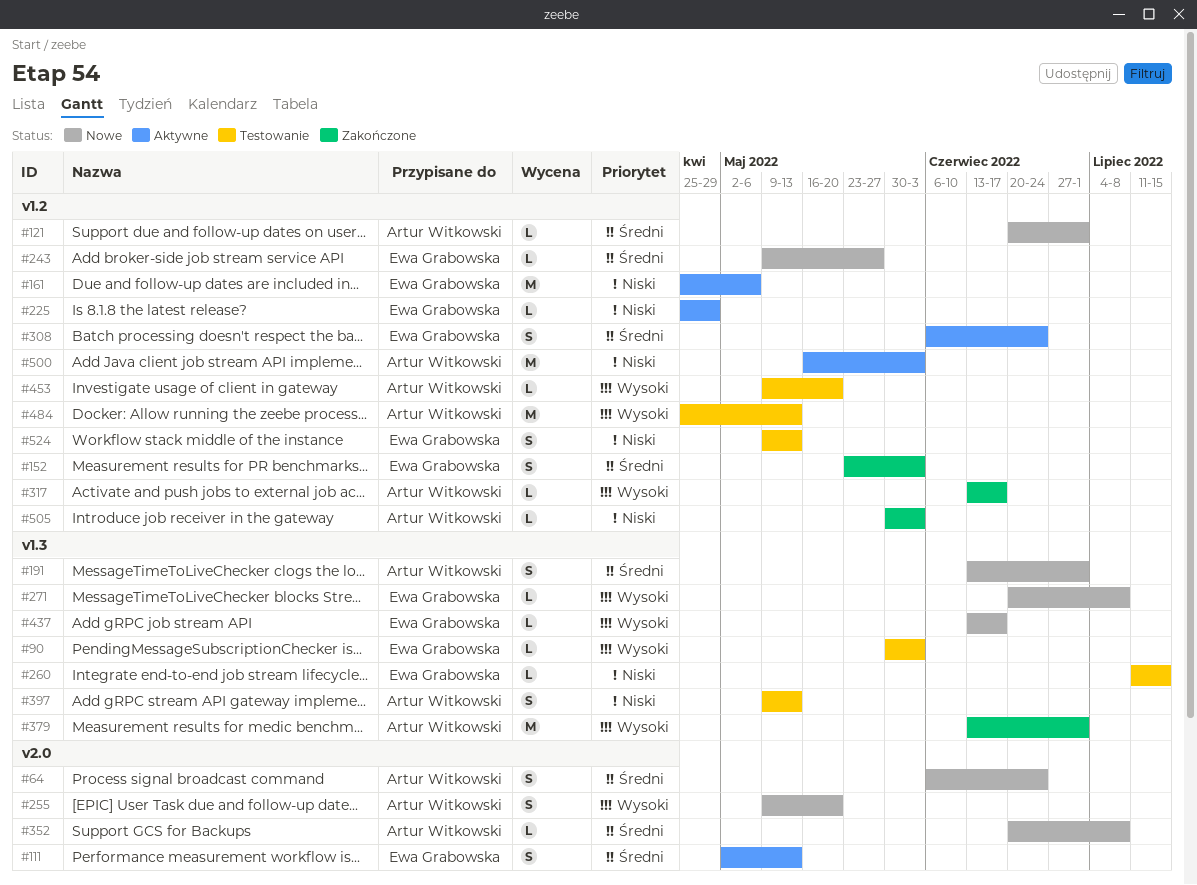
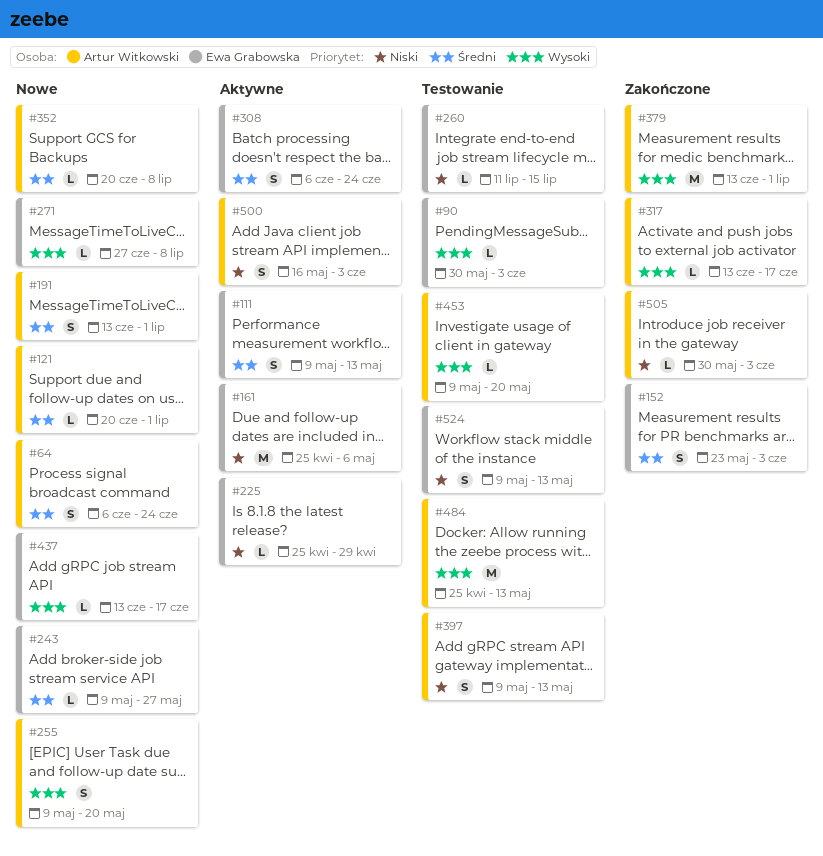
#111, start: May 2 -> May 9
#271, start: Jun 20 -> Jun 27
#500, estimate: M -> S

